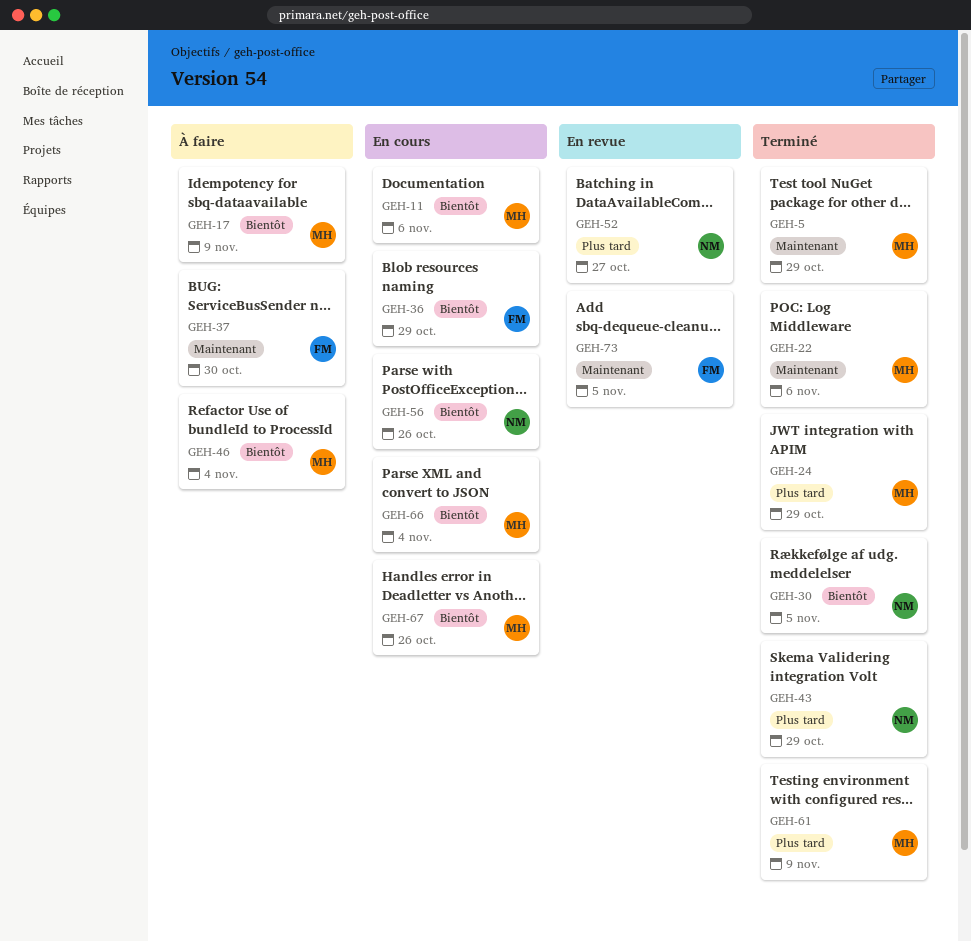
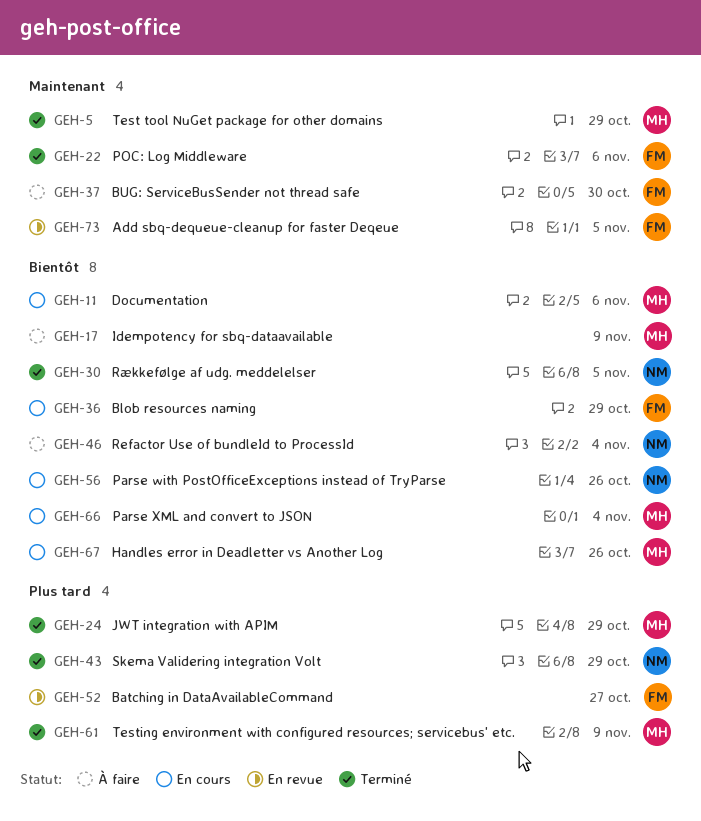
GEH-22, owner: MH -> FM
GEH-46, owner: MH -> NM
GEH-52, owner: NM -> FM

